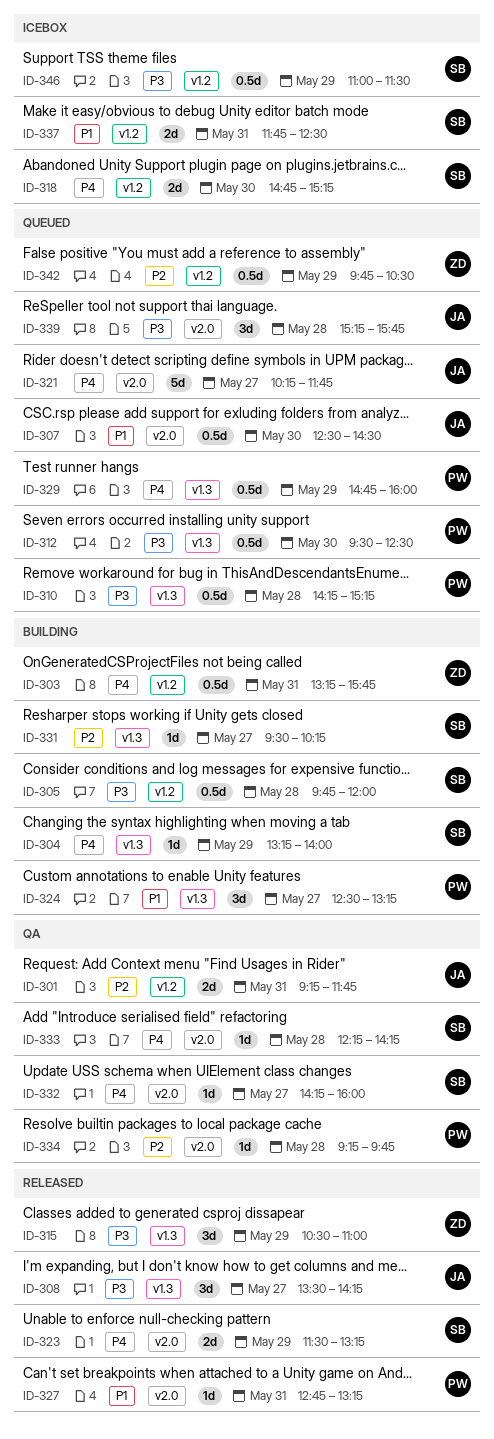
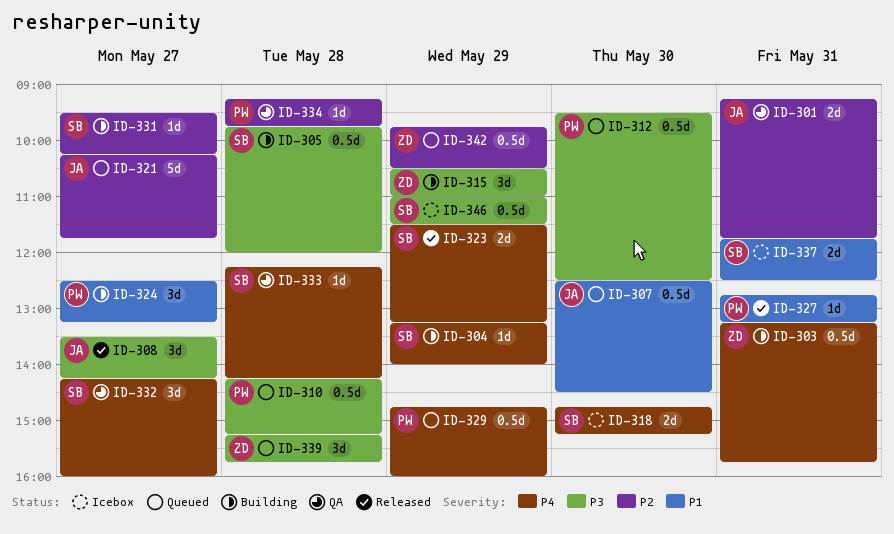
ID-315, status: Released -> Building
ID-321, priority: P4 -> P2
ID-332, estimate: 1d -> 3d
ID-339, owner: JA -> ZD

